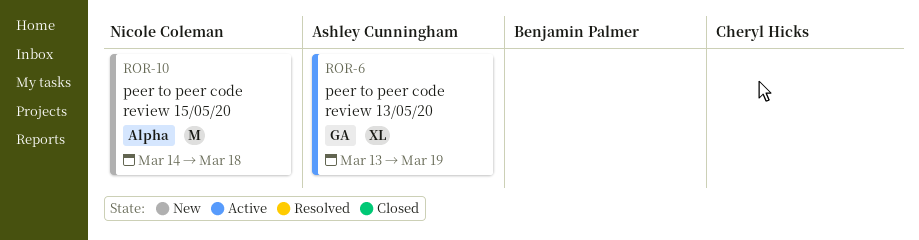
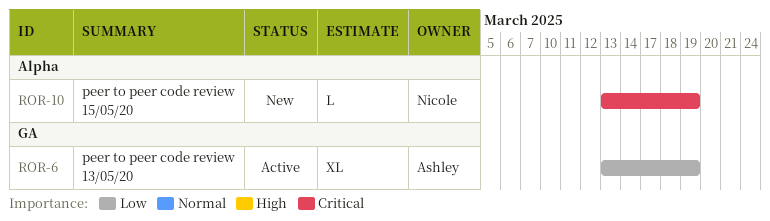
ROR-10, estimate: M -> L
ROR-10, start: Mar 14 -> Mar 13
ROR-10, due: Mar 18 -> Mar 19

